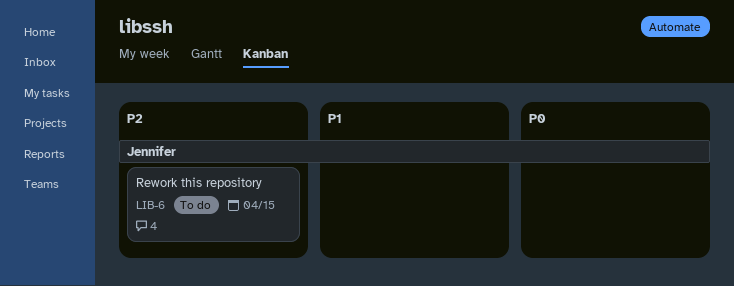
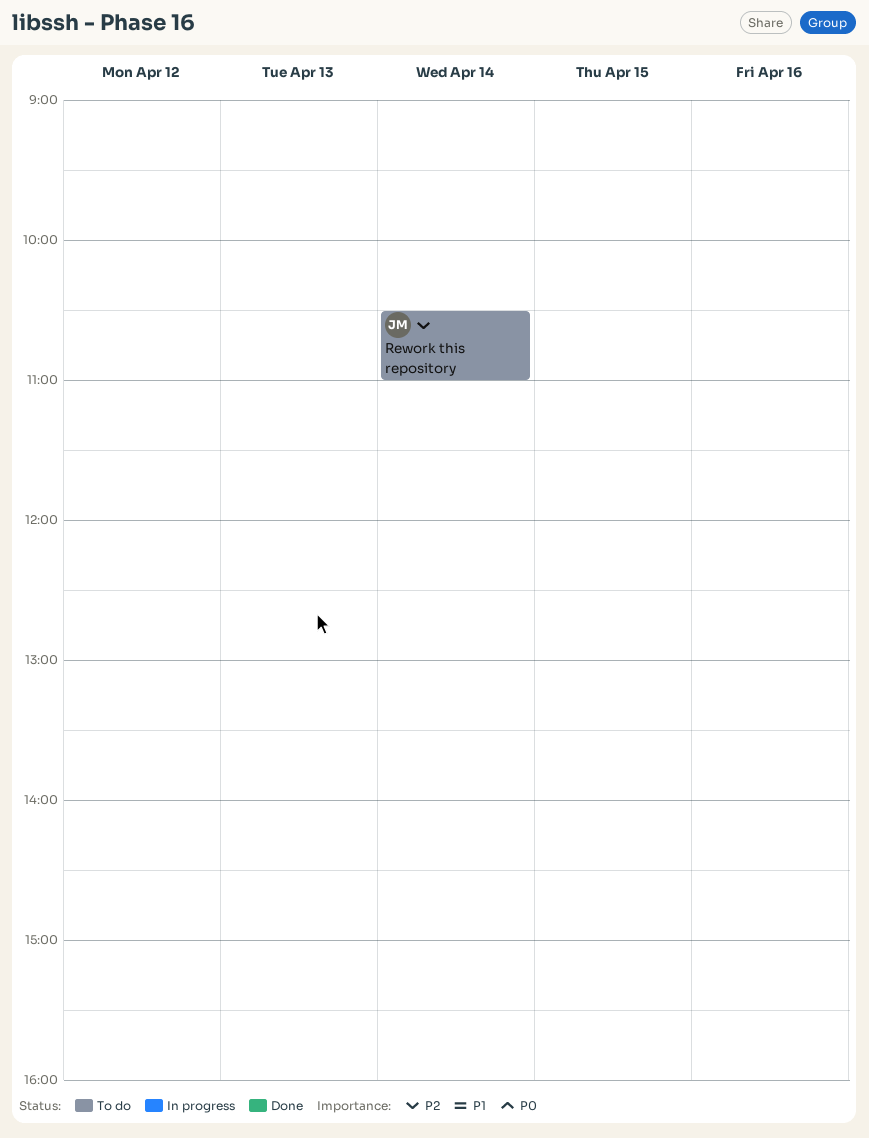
Rework this repository, day: Apr 15 -> Apr 14

